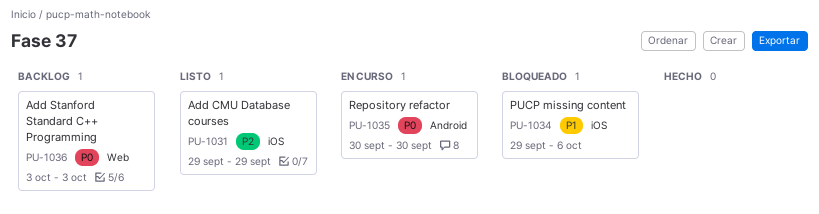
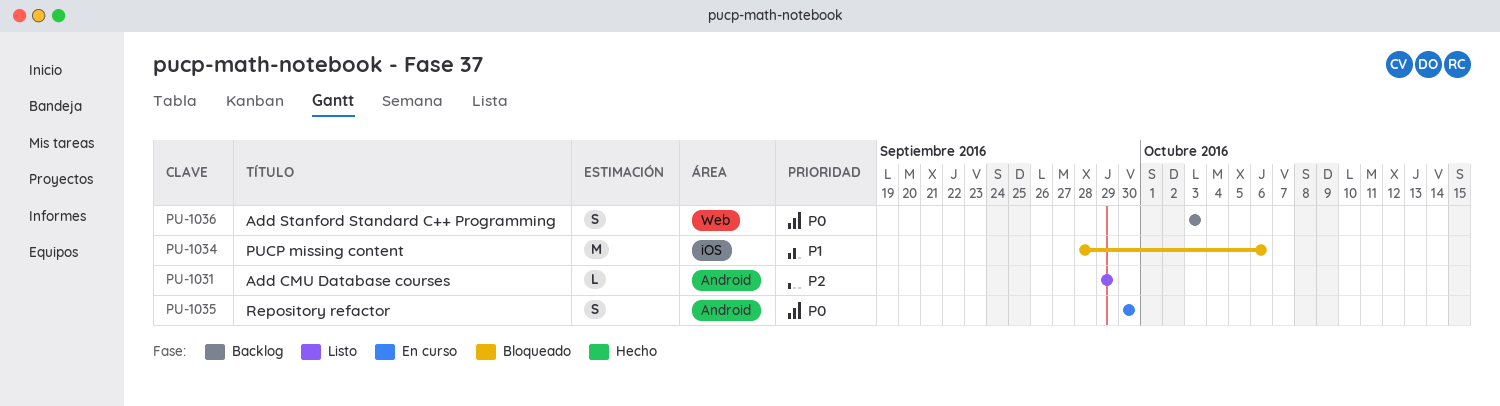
PU-1031, label: iOS -> Android
PU-1034, start: Sep 29 -> Sep 28

